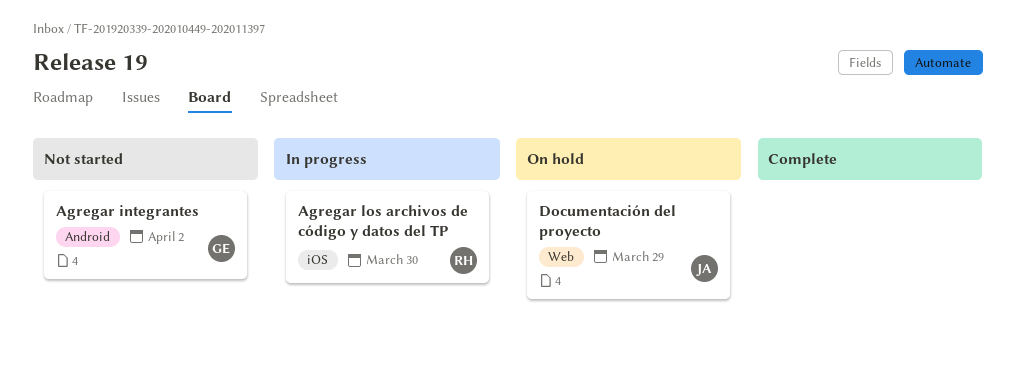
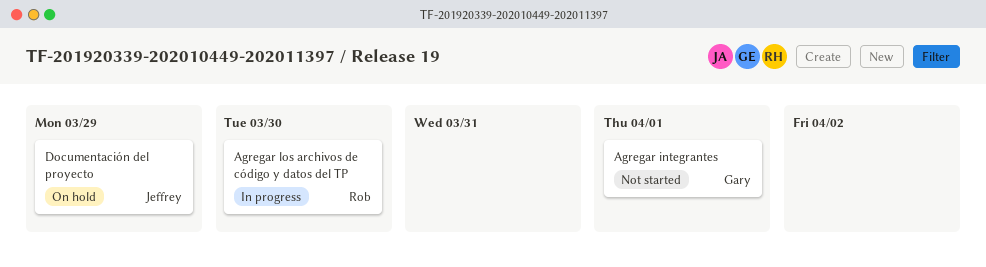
Agregar integrantes, due: Apr 2 -> Apr 1

